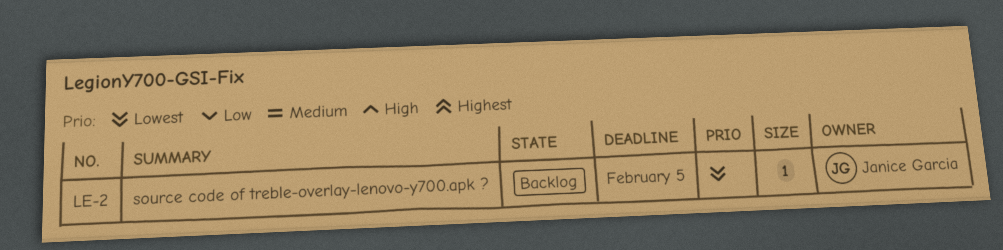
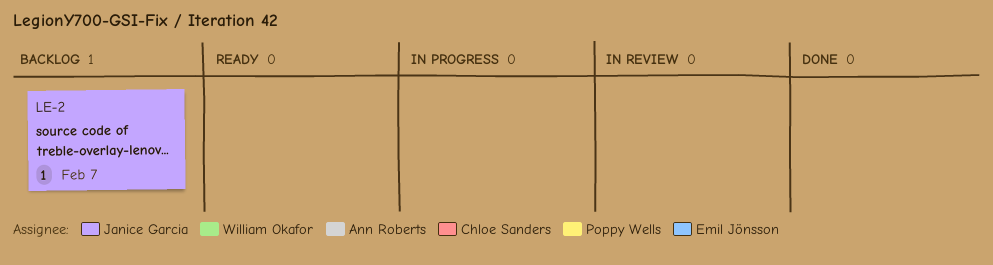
LE-2, due: Feb 5 -> Feb 7

